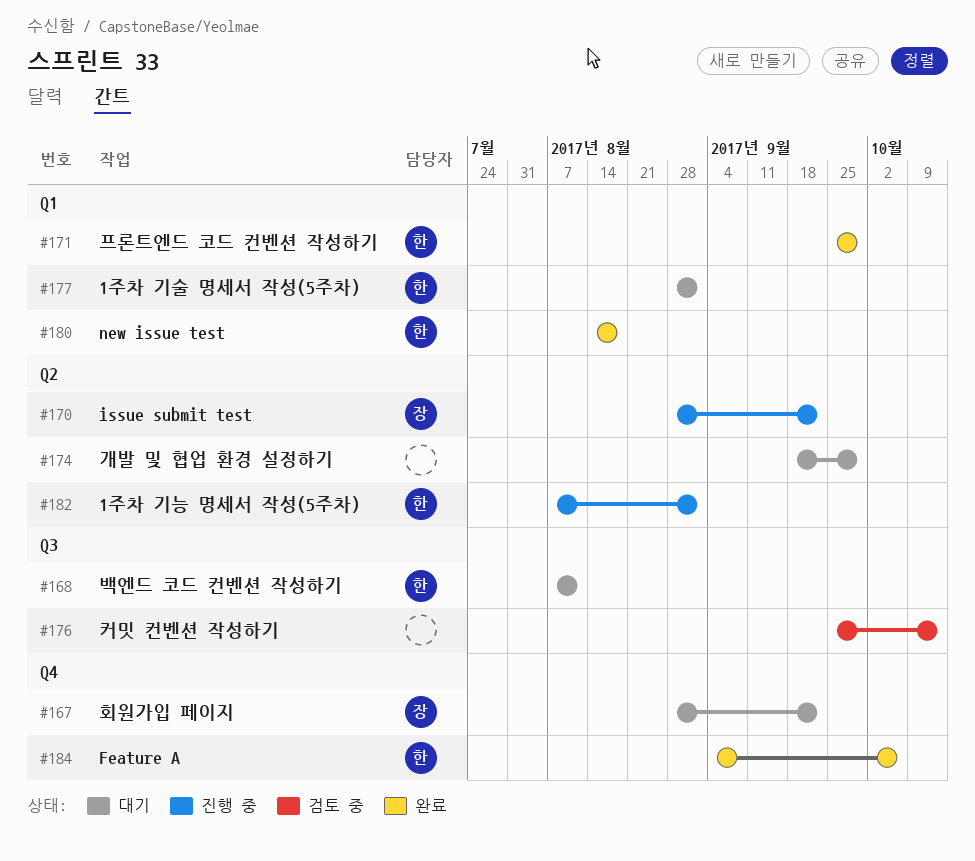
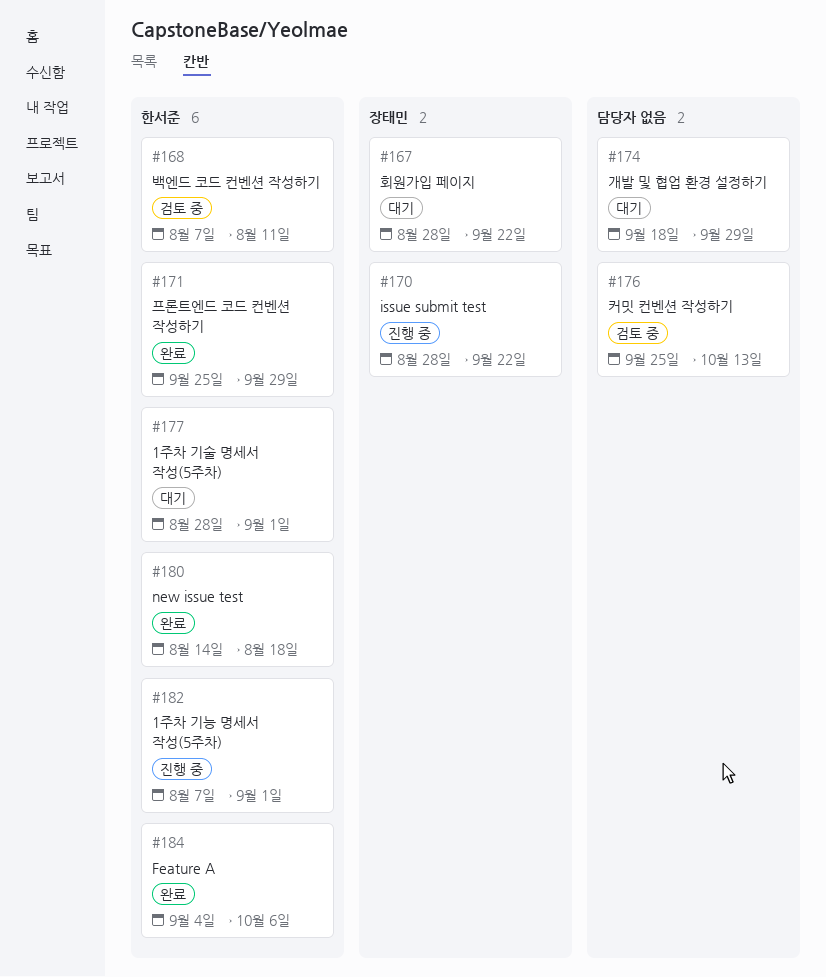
#168, status: 대기 -> 검토 중

